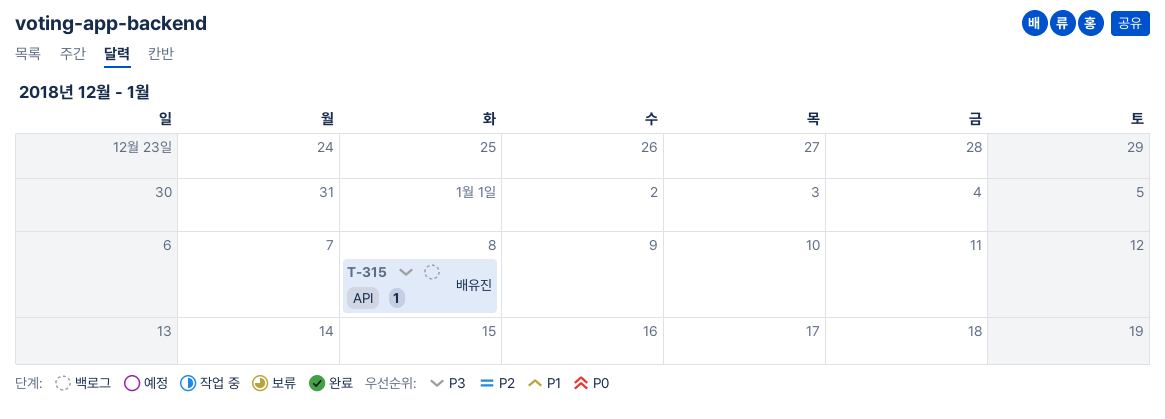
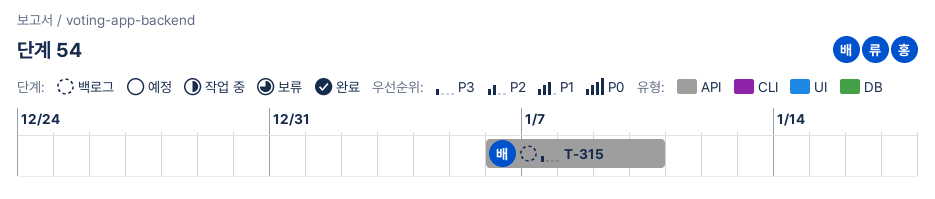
T-315, due: Jan 8 -> Jan 10

